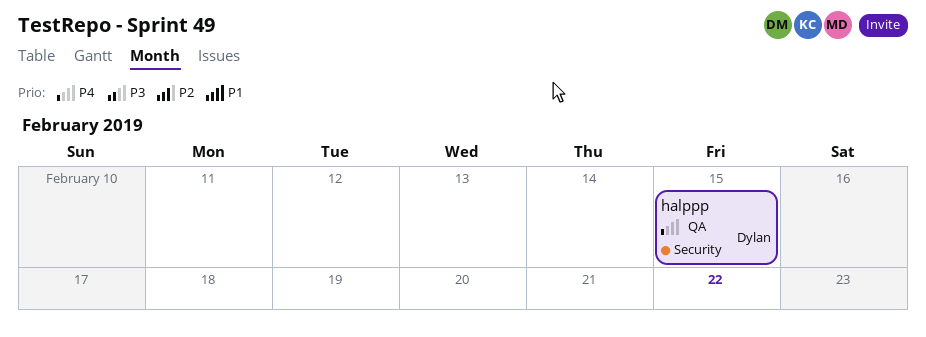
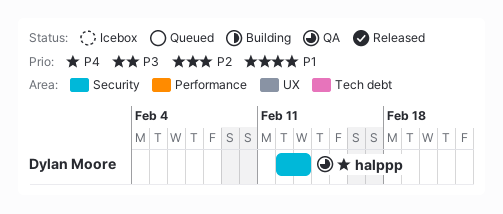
halppp, due: Feb 15 -> Feb 13

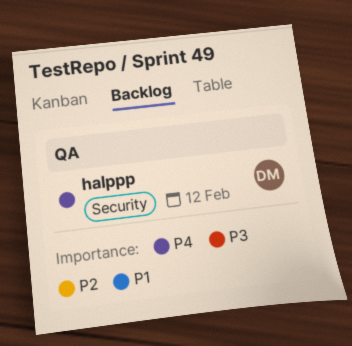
halppp, due: Feb 13 -> Feb 12

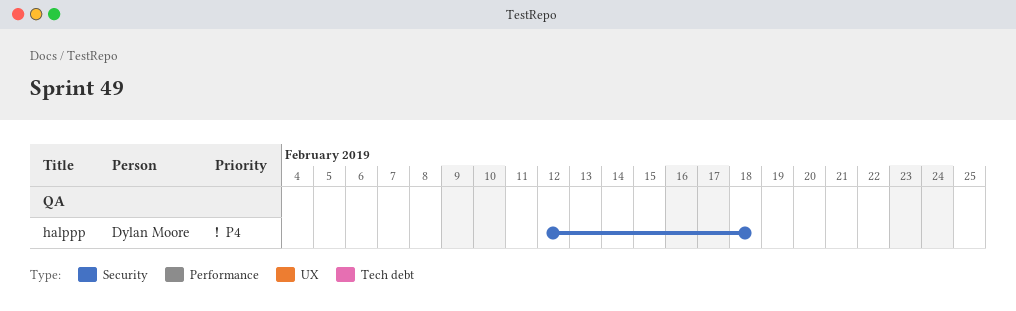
halppp, due: Feb 12 -> Feb 18

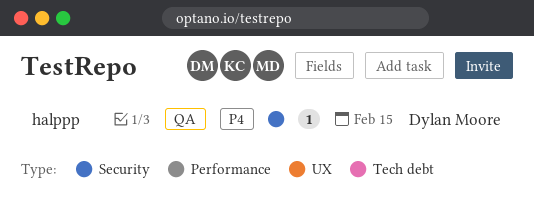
halppp, due: Feb 18 -> Feb 15

